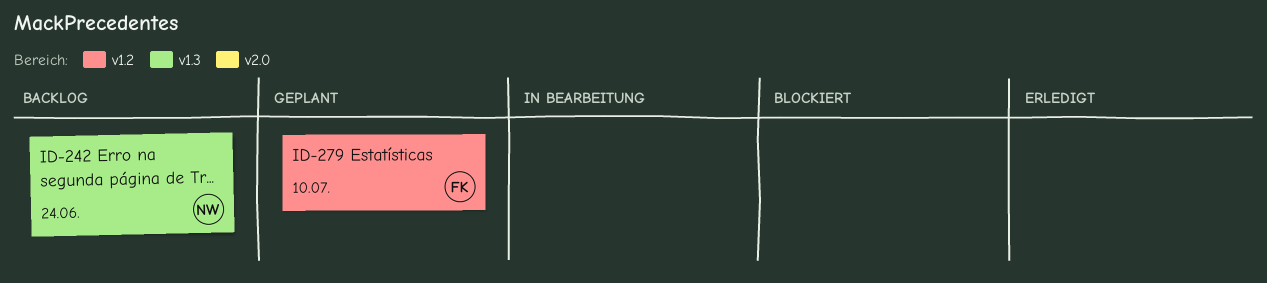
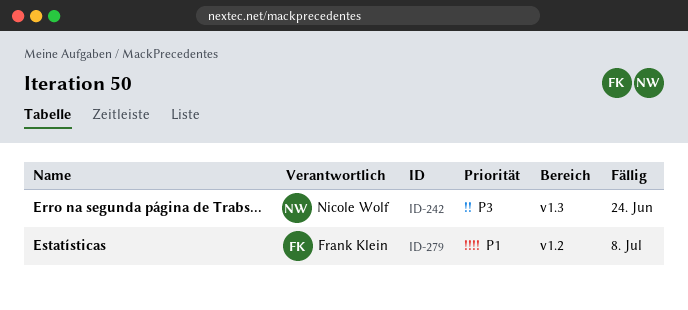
ID-279, due: Jul 10 -> Jul 8

